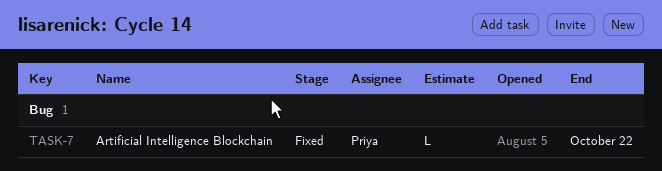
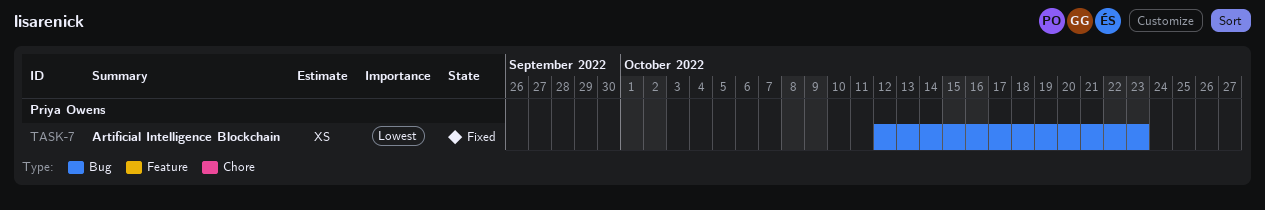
TASK-7, estimate: L -> XS
TASK-7, due: Oct 22 -> Oct 23

